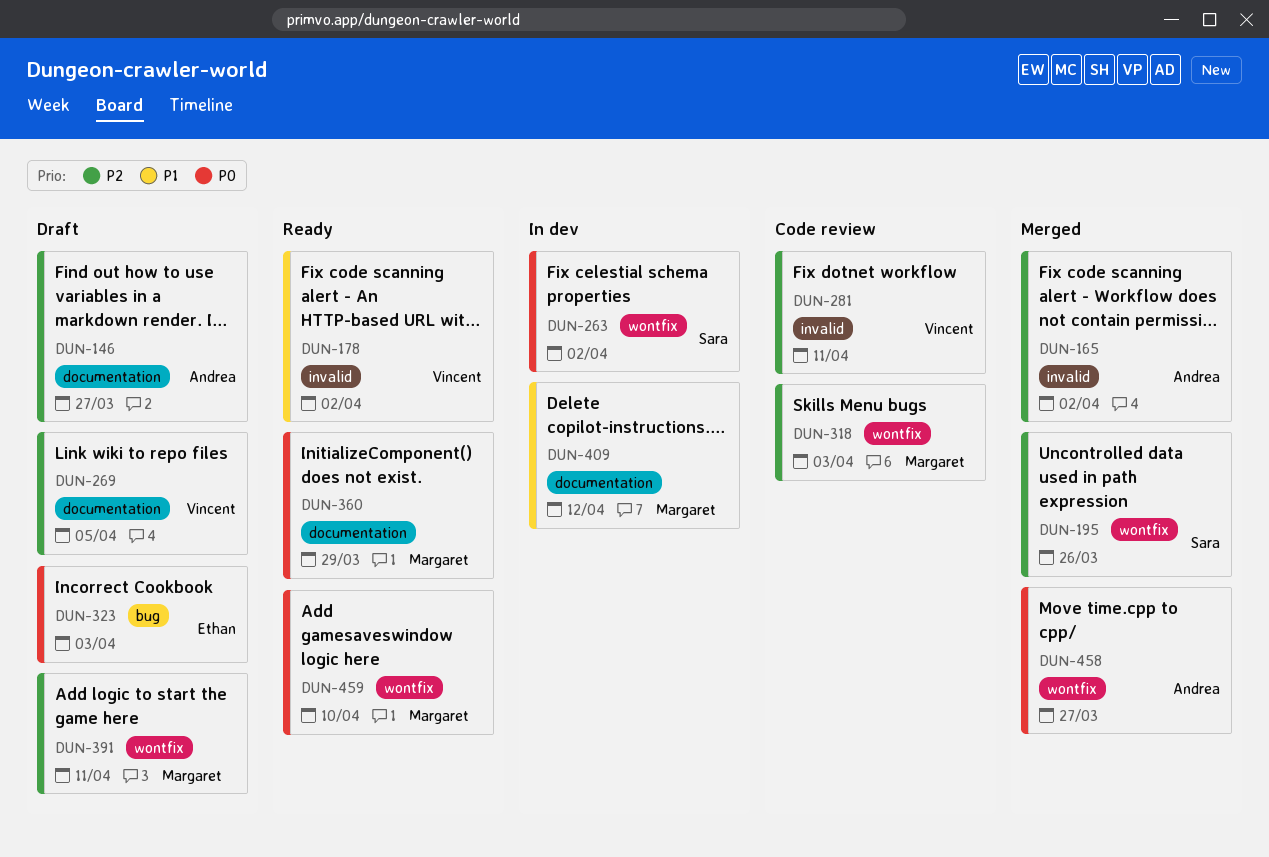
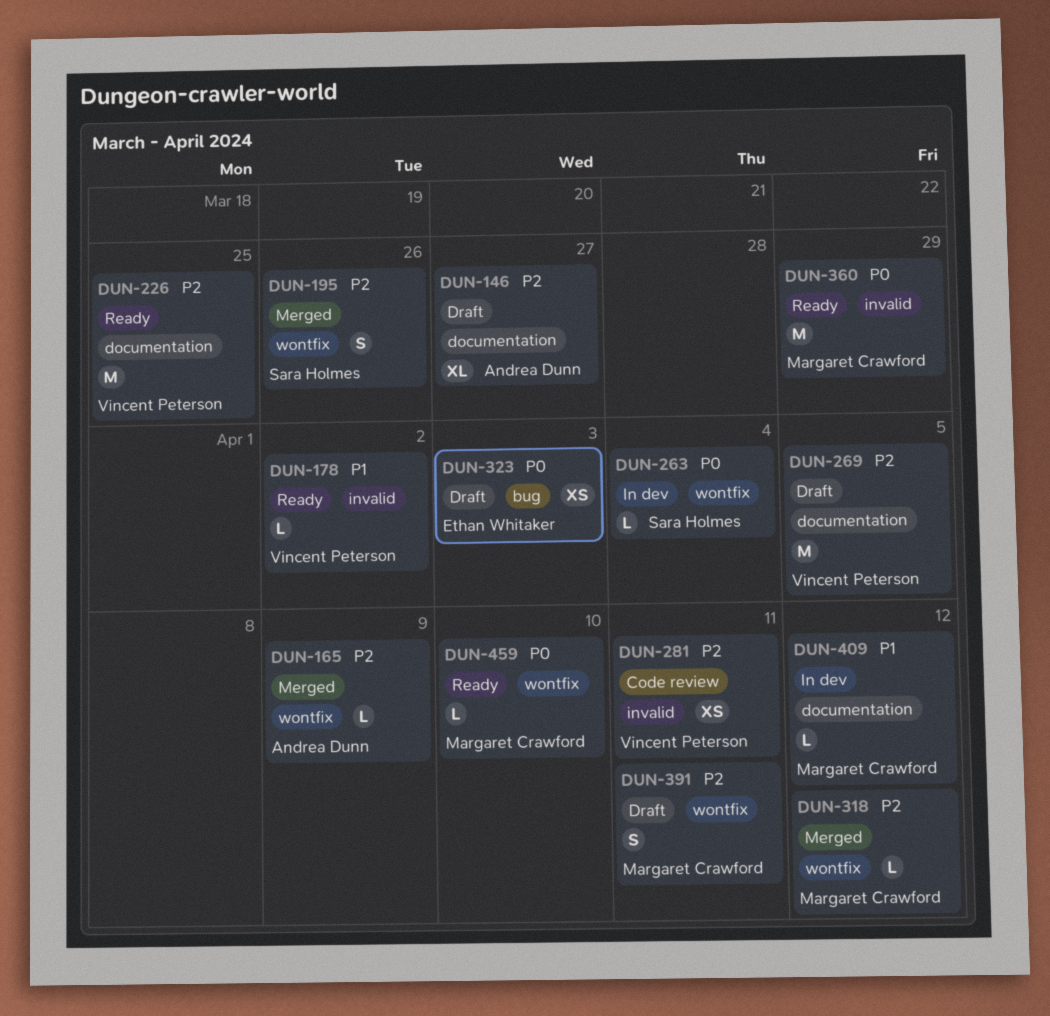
DUN-165, label: invalid -> wontfix
DUN-165, due: Apr 2 -> Apr 9
DUN-226: none -> present
DUN-263, due: Apr 2 -> Apr 4
DUN-318, status: Code review -> Merged
DUN-318, due: Apr 3 -> Apr 12
DUN-360, label: documentation -> invalid
DUN-458: present -> none

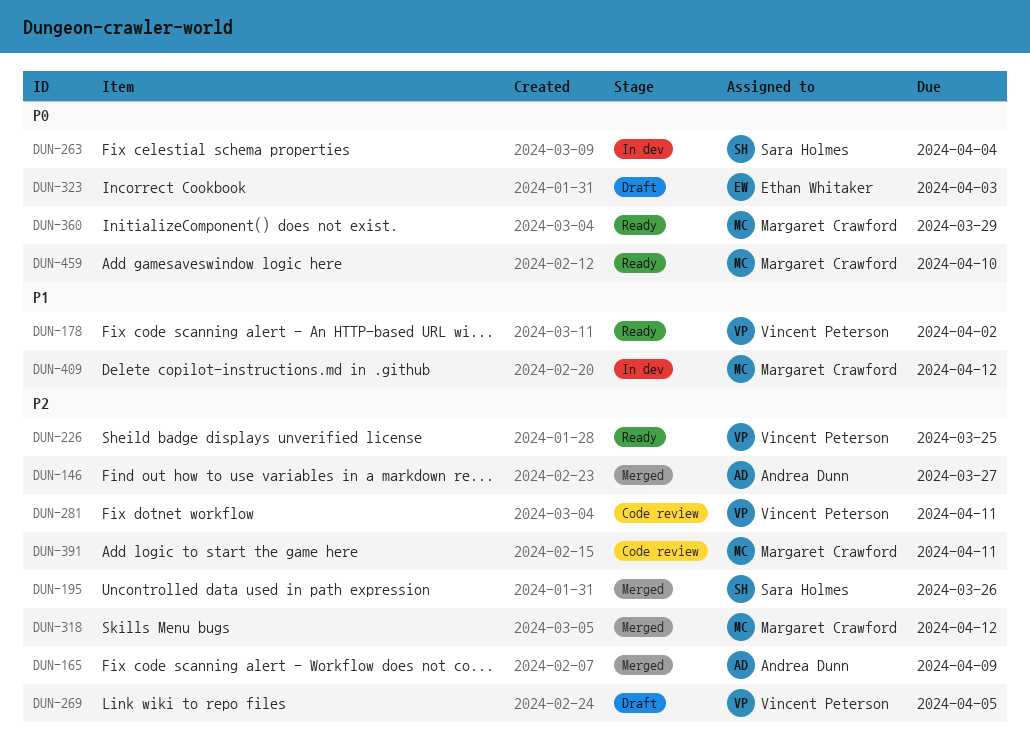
DUN-146, status: Draft -> Merged
DUN-391, status: Draft -> Code review

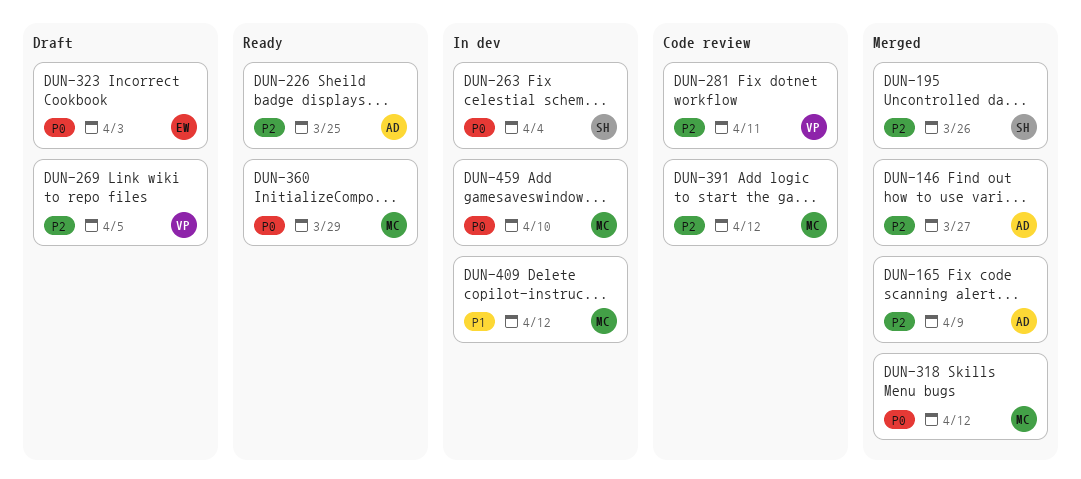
DUN-178: present -> none
DUN-226, owner: Vincent Peterson -> Andrea Dunn
DUN-318, priority: P2 -> P0
DUN-391, due: Apr 11 -> Apr 12
DUN-459, status: Ready -> In dev

